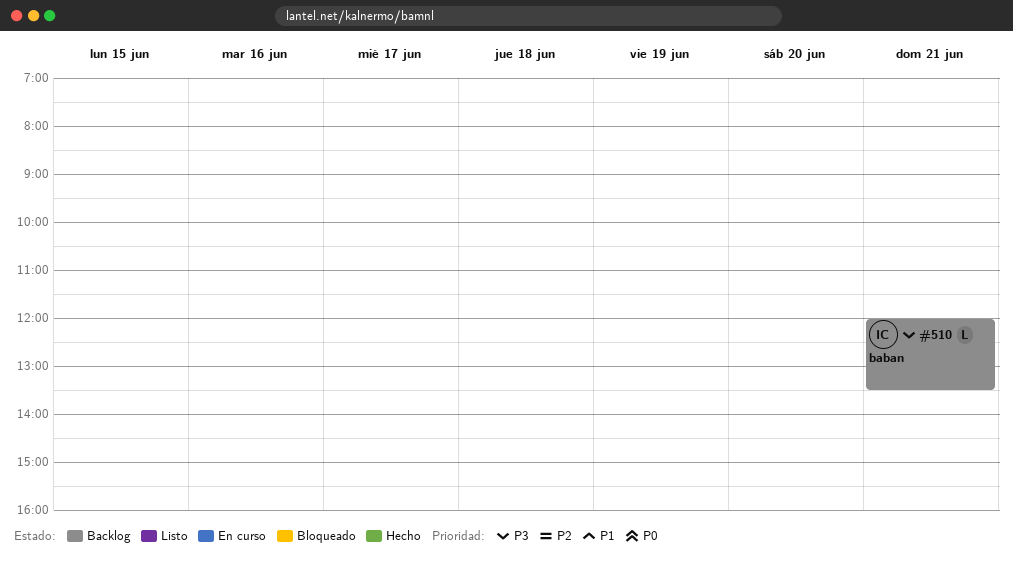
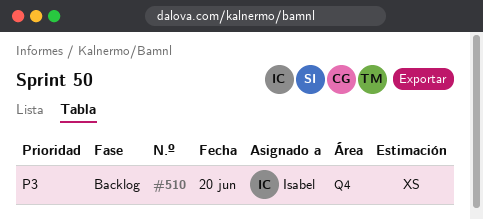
#510, estimate: L -> XS
#510, day: Jun 21 -> Jun 20

